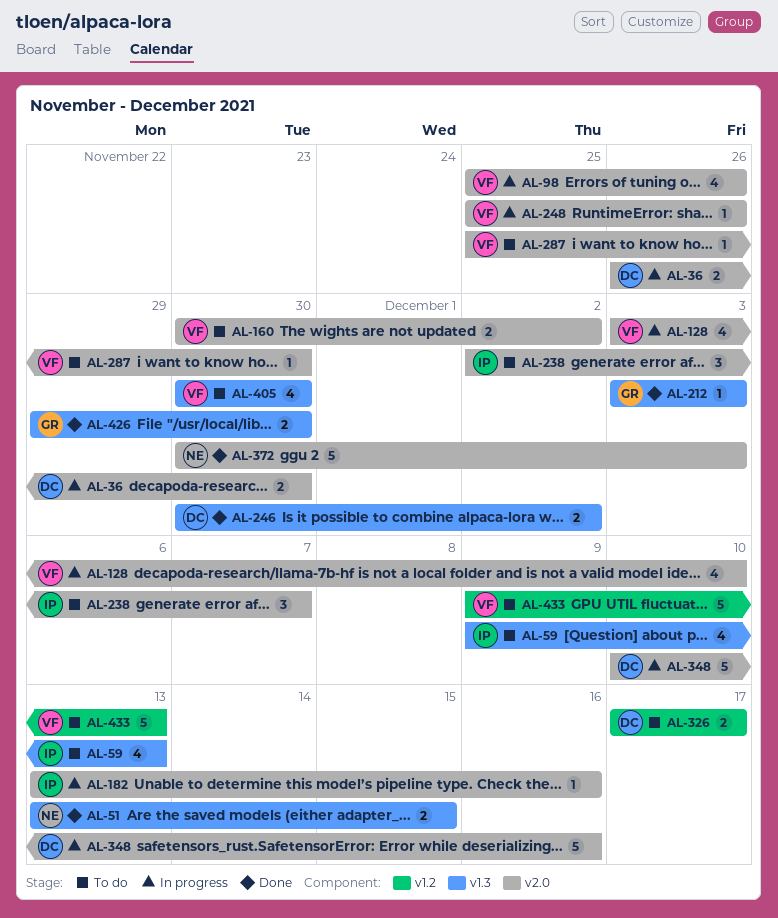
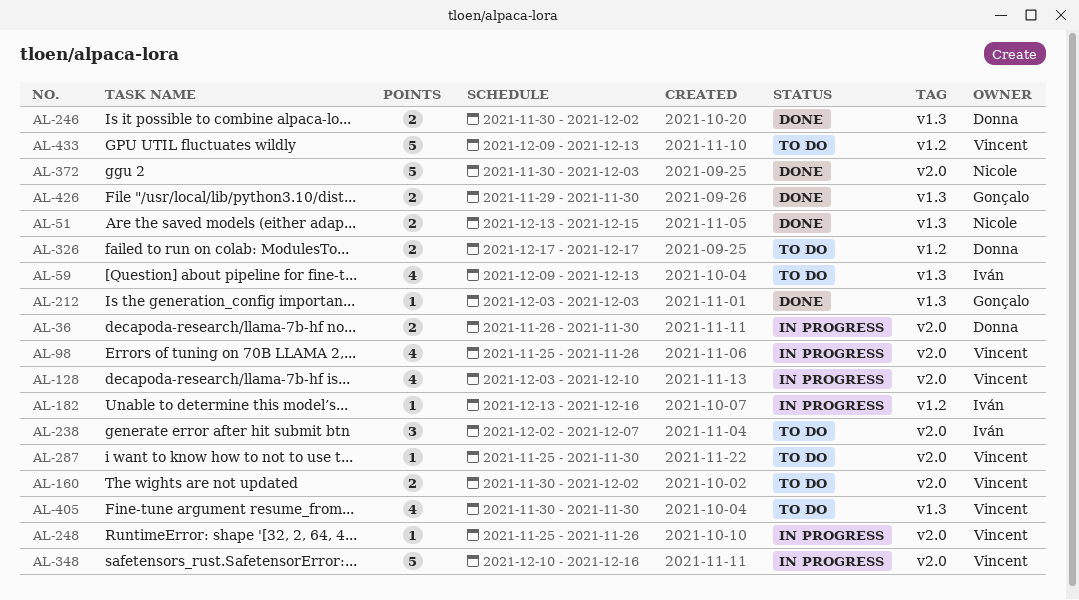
AL-182, label: v2.0 -> v1.2
AL-348, owner: Donna -> Vincent

